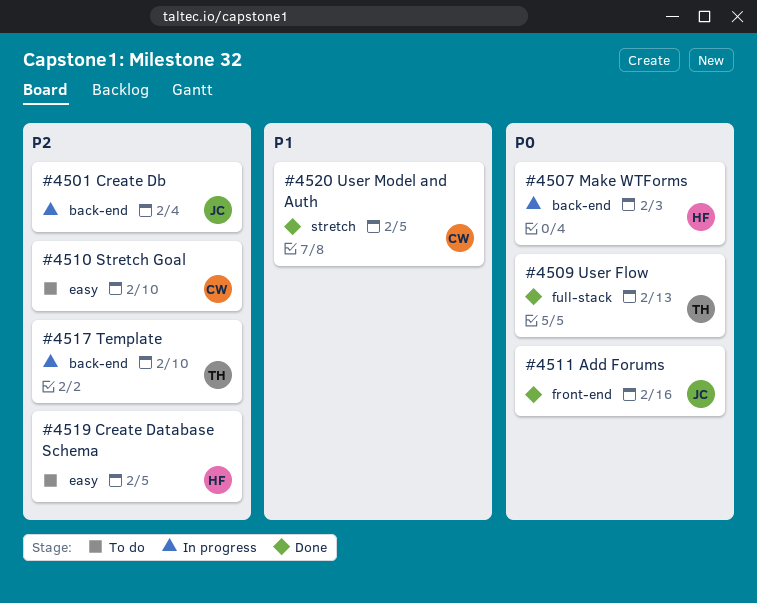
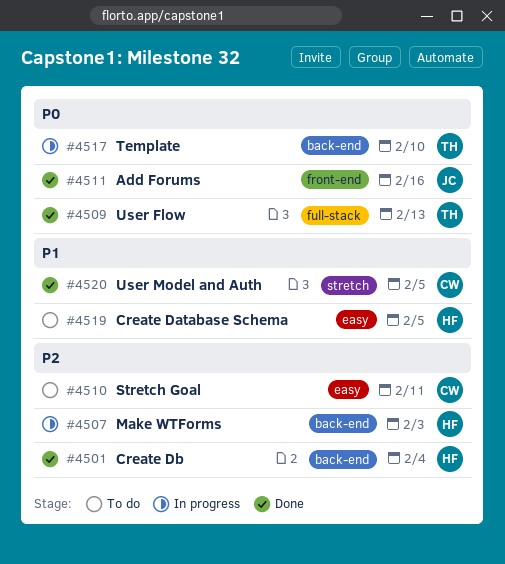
#4501, status: In progress -> Done
#4501, owner: JC -> HF
#4507, priority: P0 -> P2
#4510, due: Feb 10 -> Feb 11
#4517, priority: P2 -> P0
#4519, priority: P2 -> P1

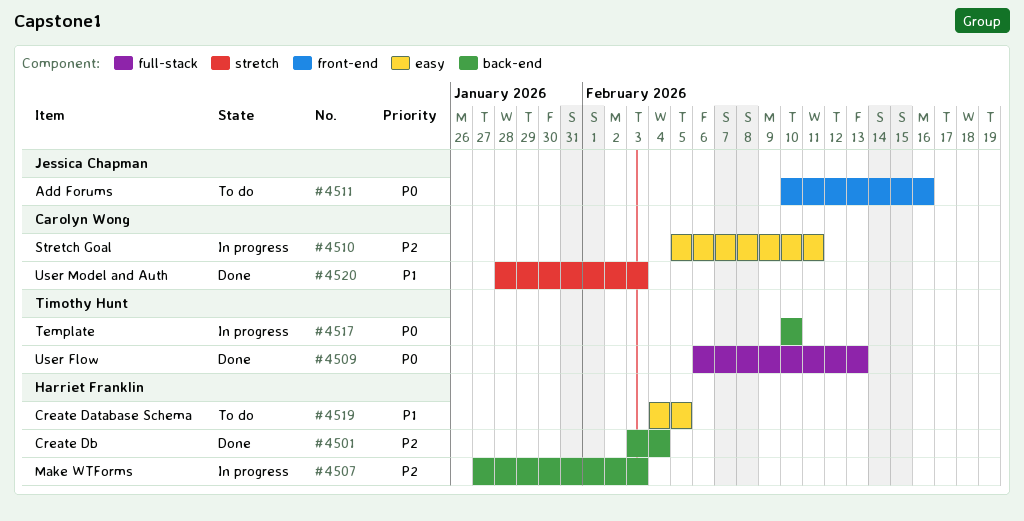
#4510, status: To do -> In progress
#4511, status: Done -> To do
#4520, due: Feb 5 -> Feb 3

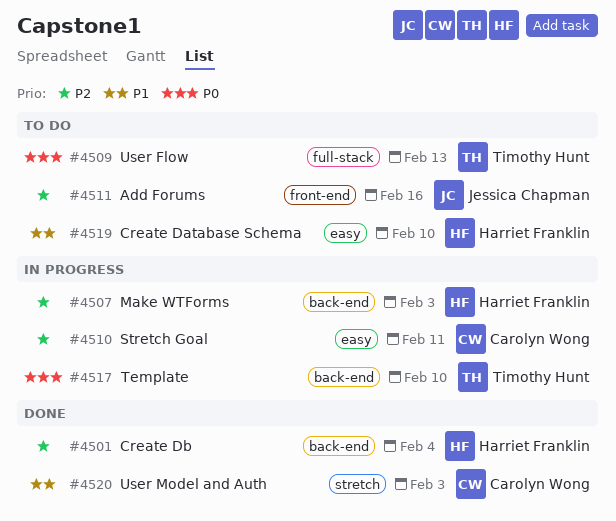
#4509, status: Done -> To do
#4511, priority: P0 -> P2
#4519, due: Feb 5 -> Feb 10

